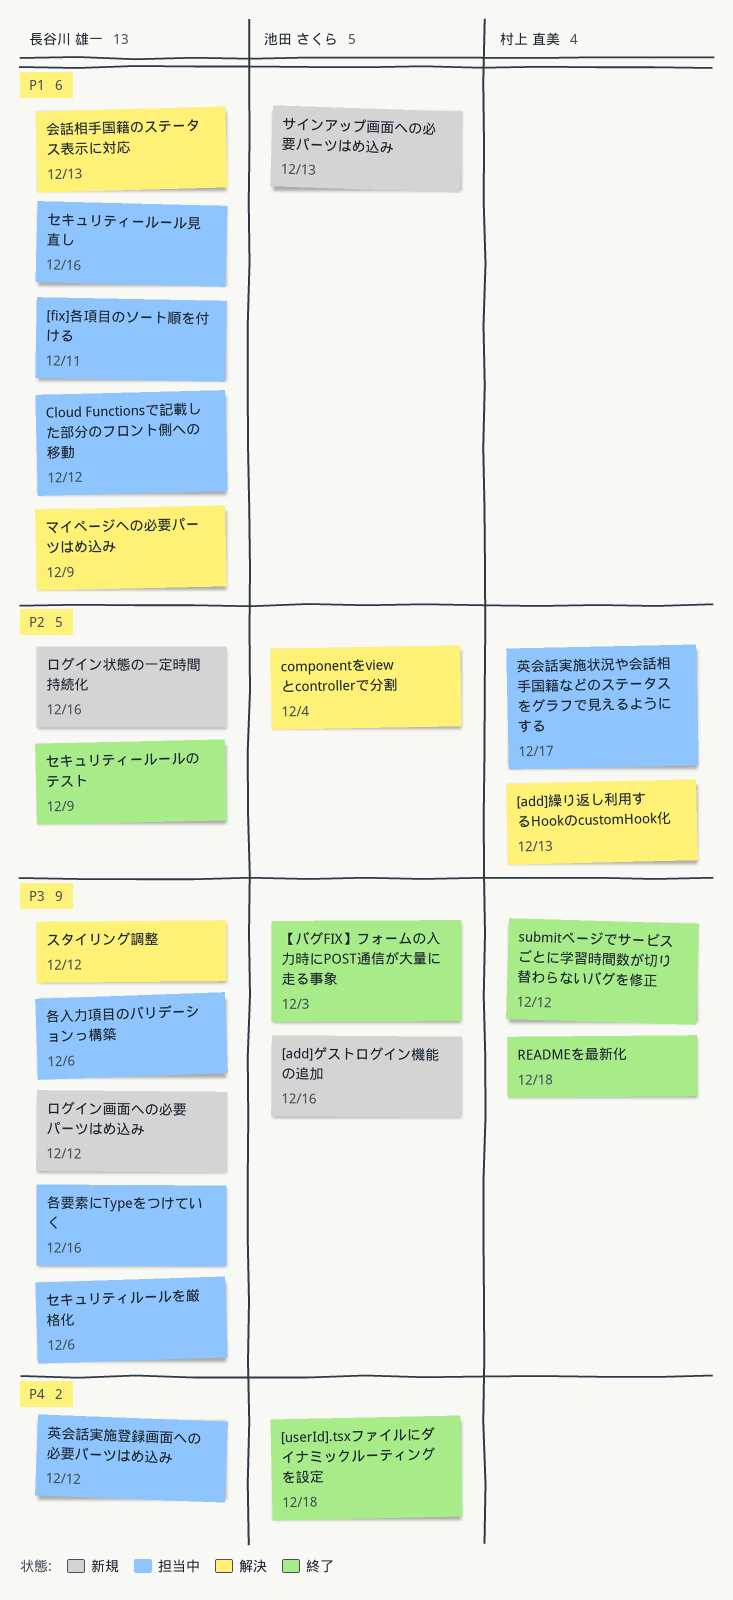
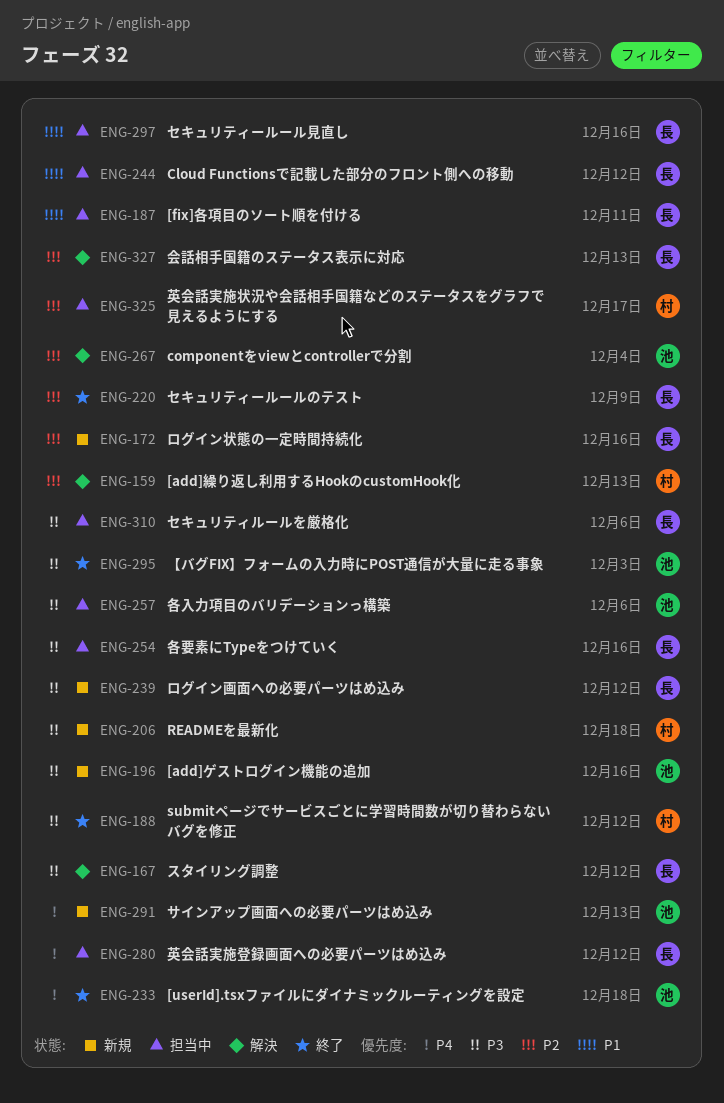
READMEを最新化, status: 終了 -> 新規
サインアップ画面への必要パーツはめ込み, priority: P1 -> P4
マイページへの必要パーツはめ込み: present -> none
会話相手国籍のステータス表示に対応, priority: P1 -> P2
各入力項目のバリデーションっ構築, owner: 長谷川 雄一 -> 池田 さくら

